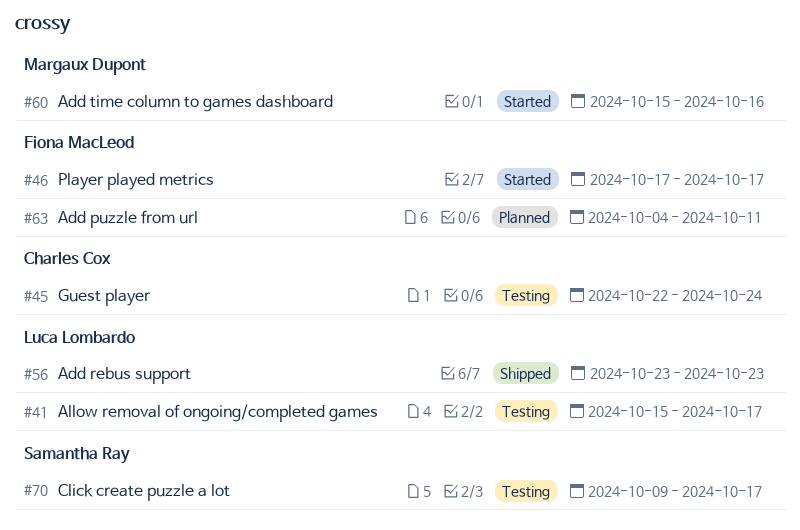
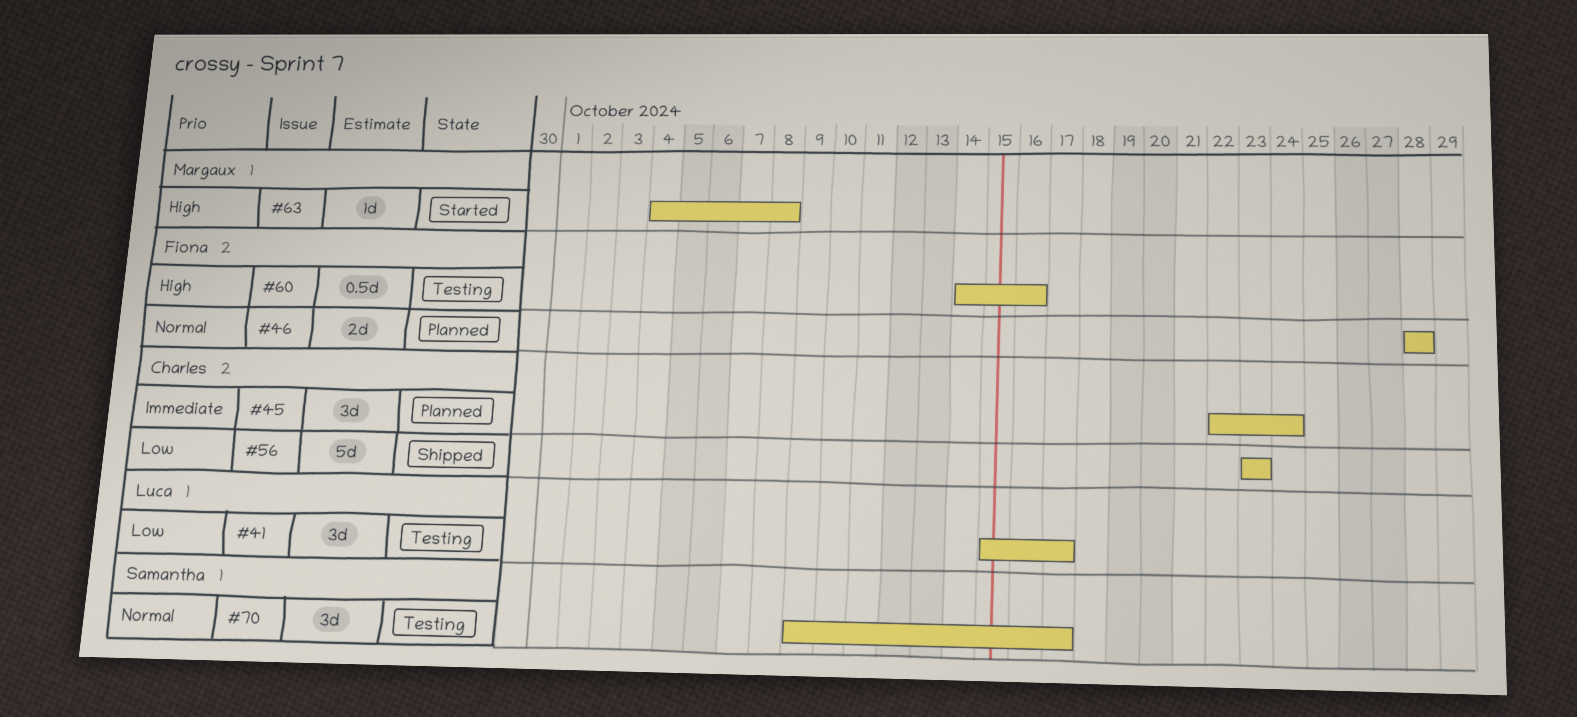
#45, status: Testing -> Planned
#46, status: Started -> Planned
#46, start: Oct 17 -> Oct 28
#46, due: Oct 17 -> Oct 28
#56, owner: Luca Lombardo -> Charles Cox
#60, status: Started -> Testing
#60, owner: Margaux Dupont -> Fiona MacLeod
#60, start: Oct 15 -> Oct 14
#63, status: Planned -> Started
#63, owner: Fiona MacLeod -> Margaux Dupont
#63, due: Oct 11 -> Oct 8

